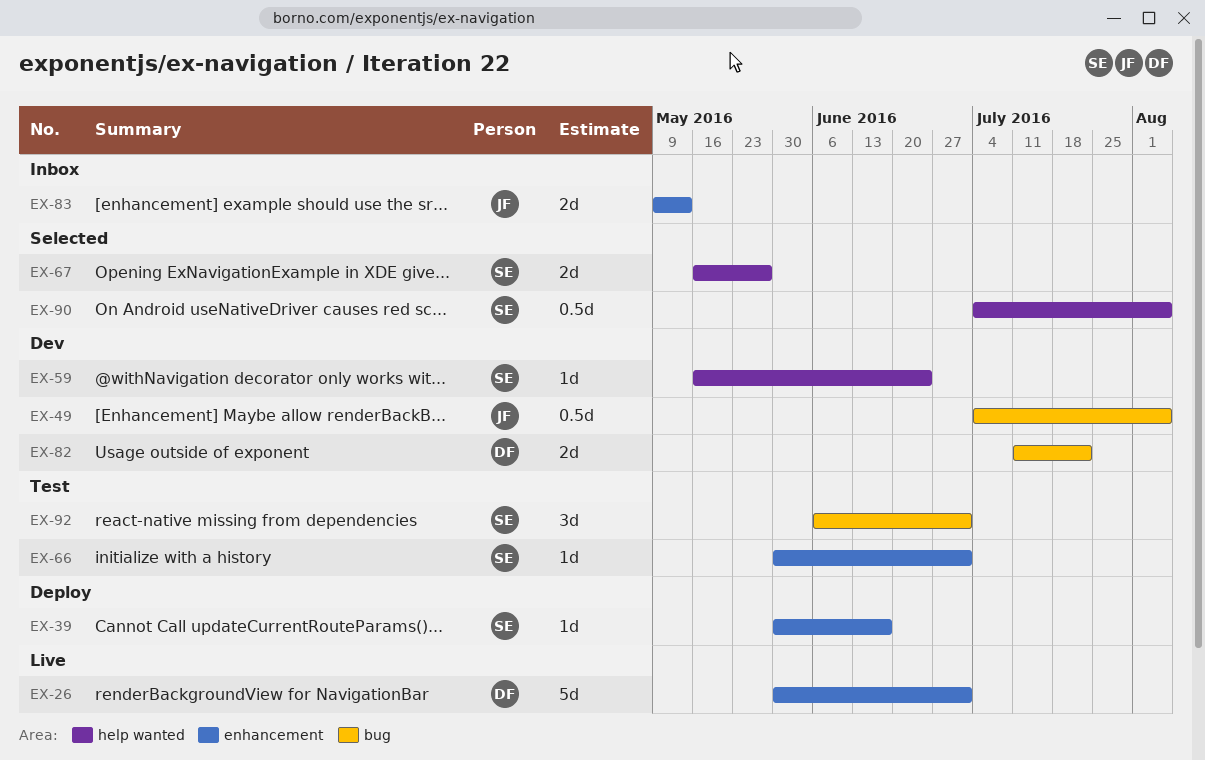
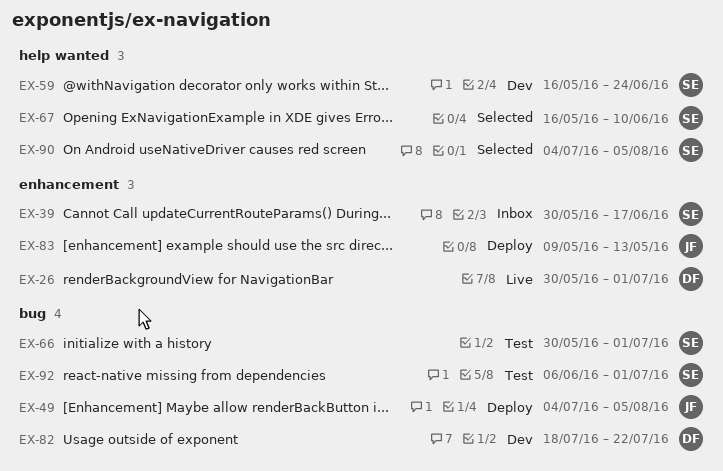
EX-39, status: Deploy -> Inbox
EX-49, status: Dev -> Deploy
EX-66, label: enhancement -> bug
EX-67, due: May 27 -> Jun 10
EX-82, start: Jul 11 -> Jul 18
EX-83, status: Inbox -> Deploy

